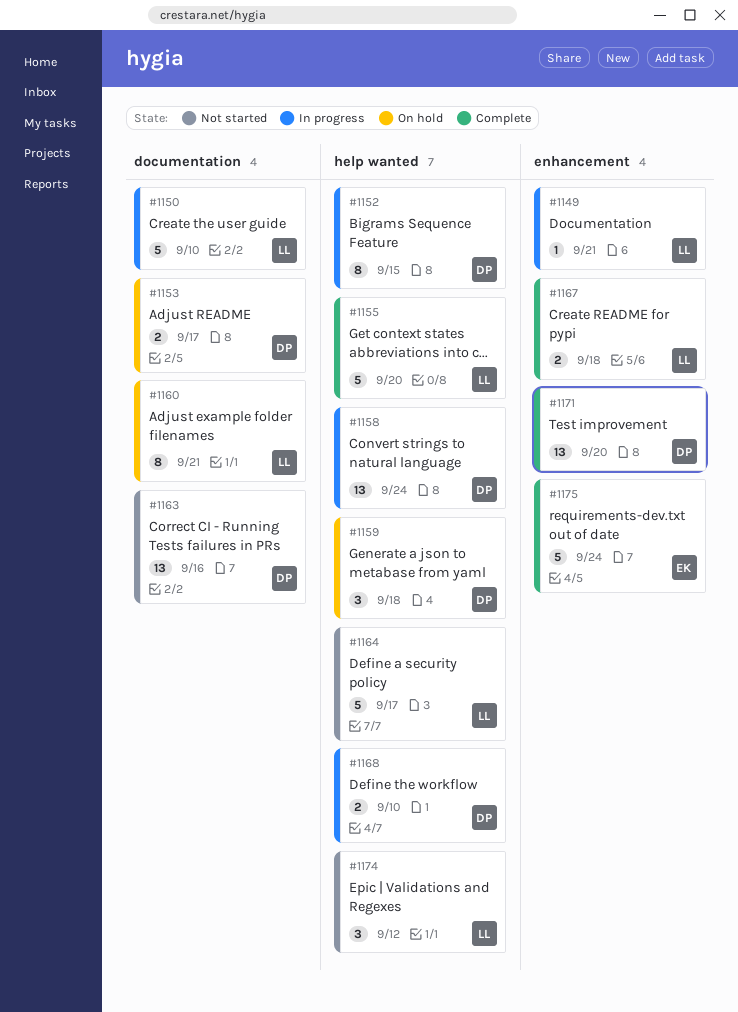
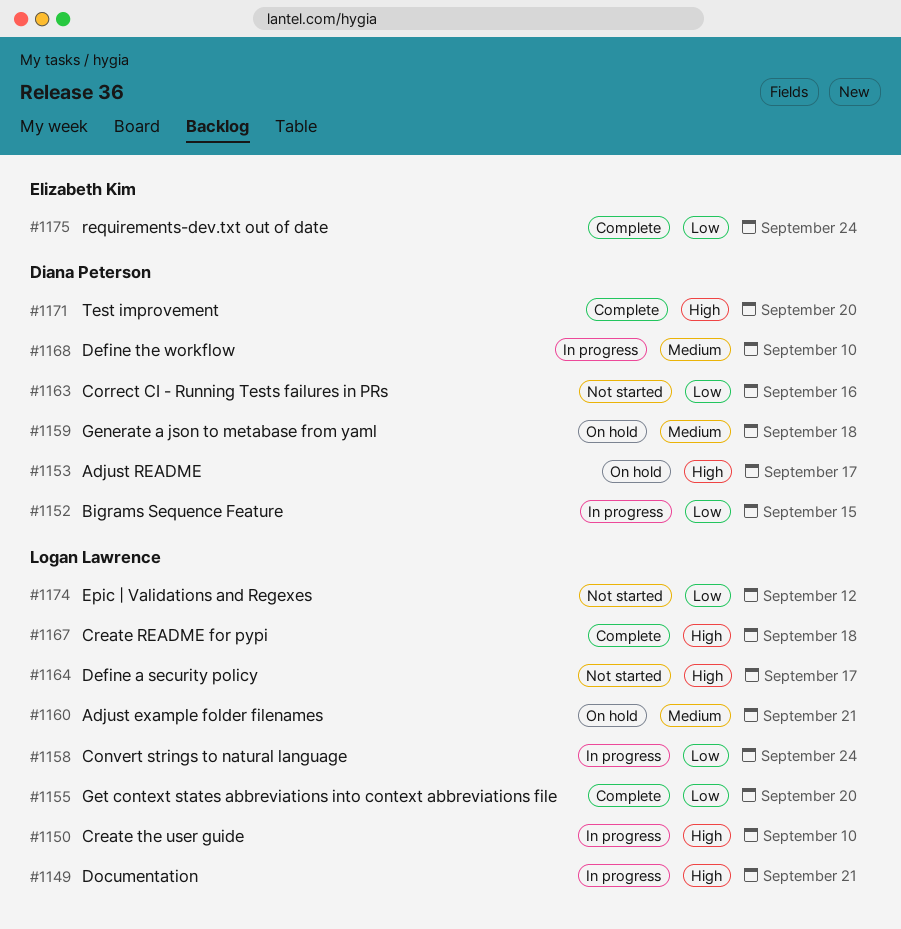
#1158, owner: Diana Peterson -> Logan Lawrence

